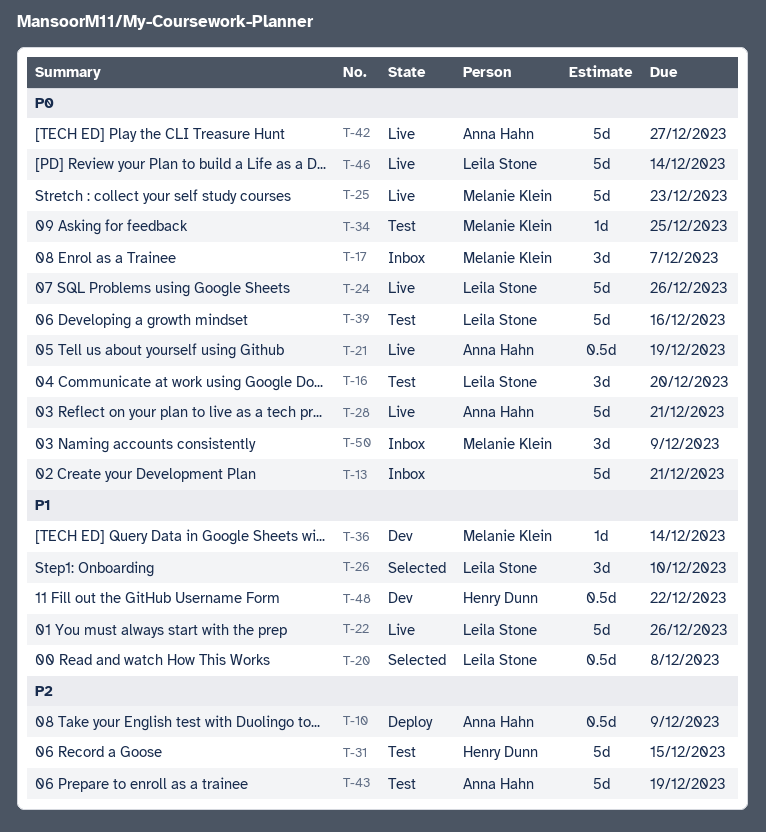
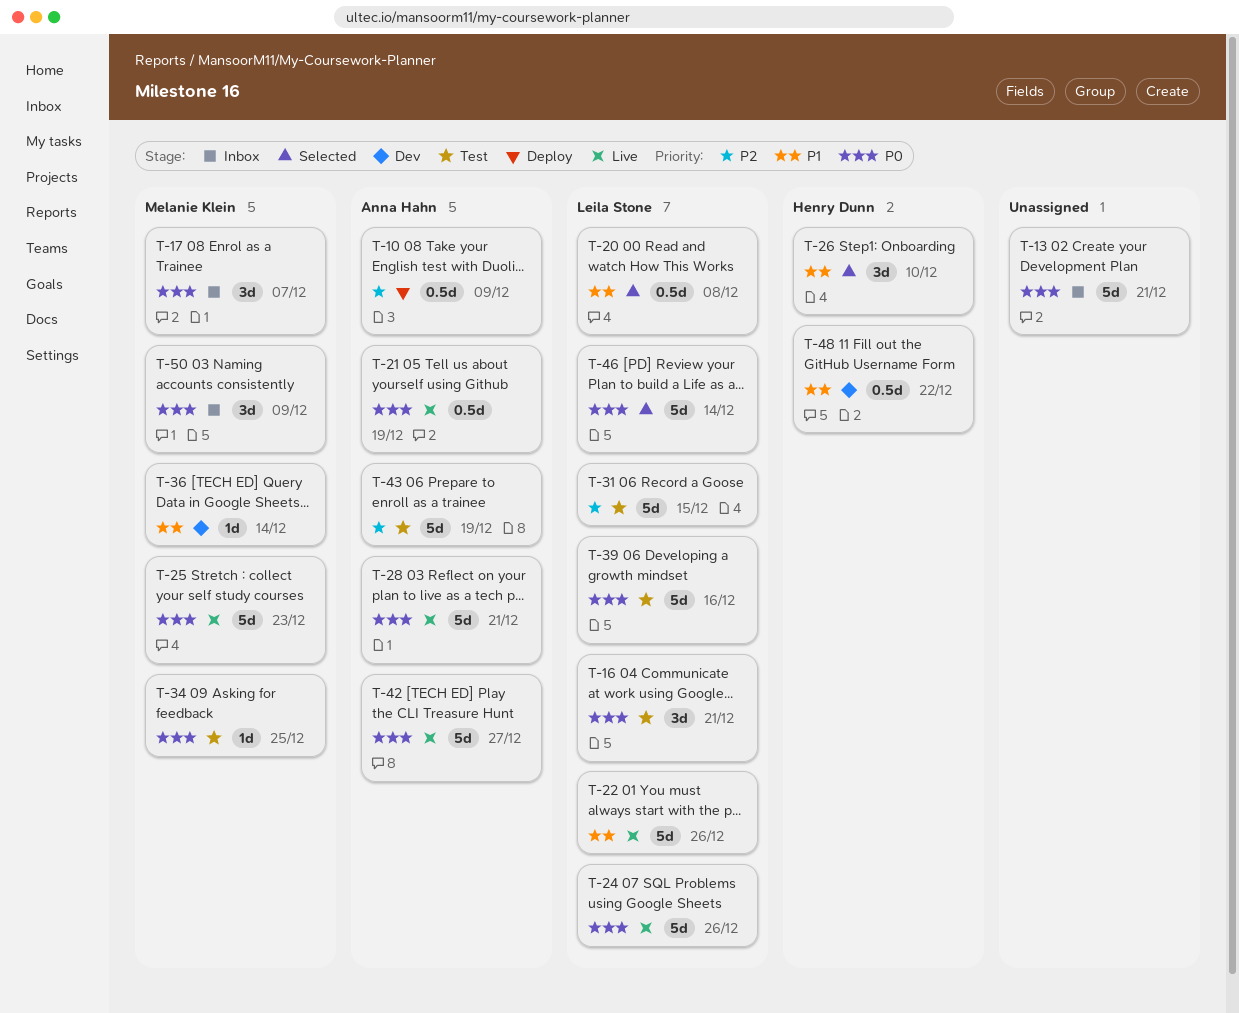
T-16, due: Dec 20 -> Dec 21
T-26, owner: Leila Stone -> Henry Dunn
T-31, owner: Henry Dunn -> Leila Stone
T-46, status: Live -> Selected

